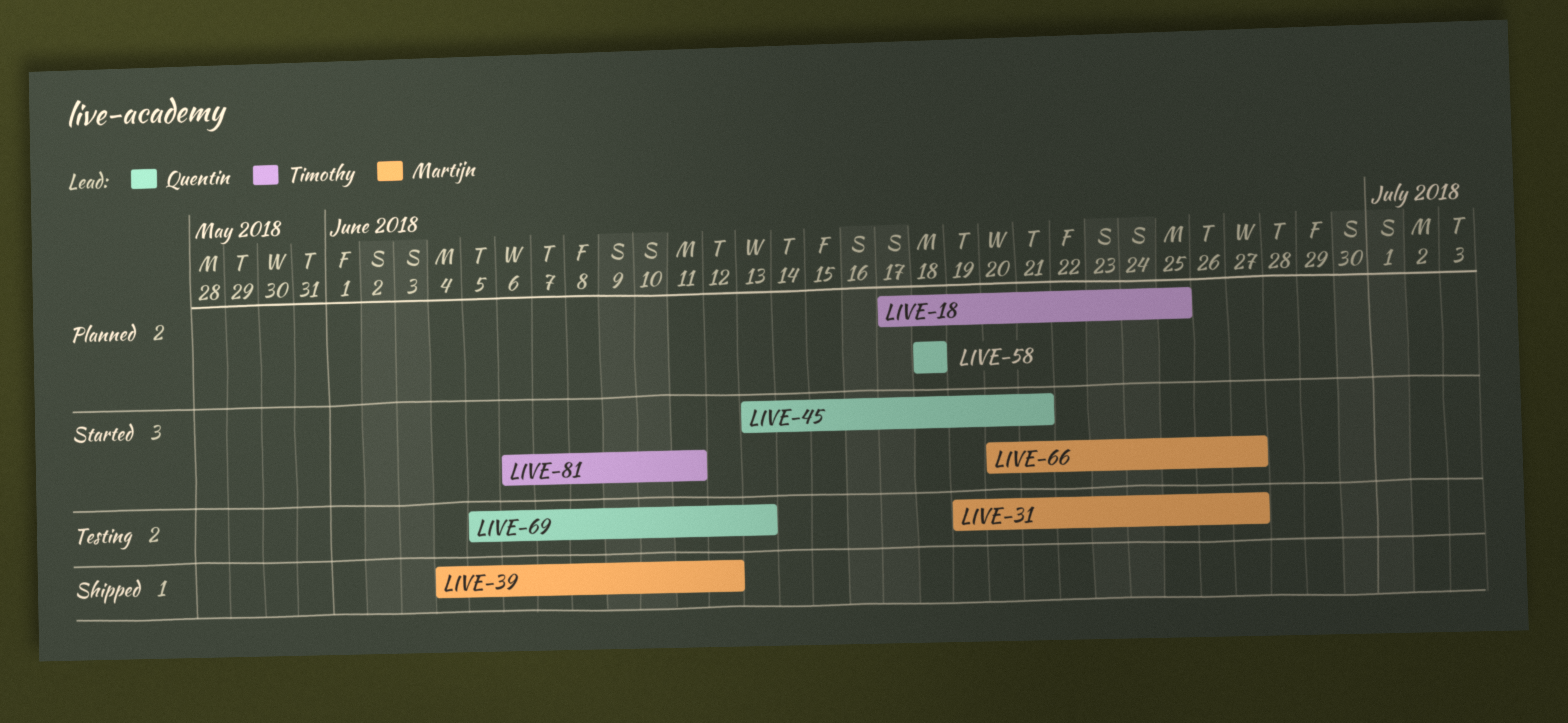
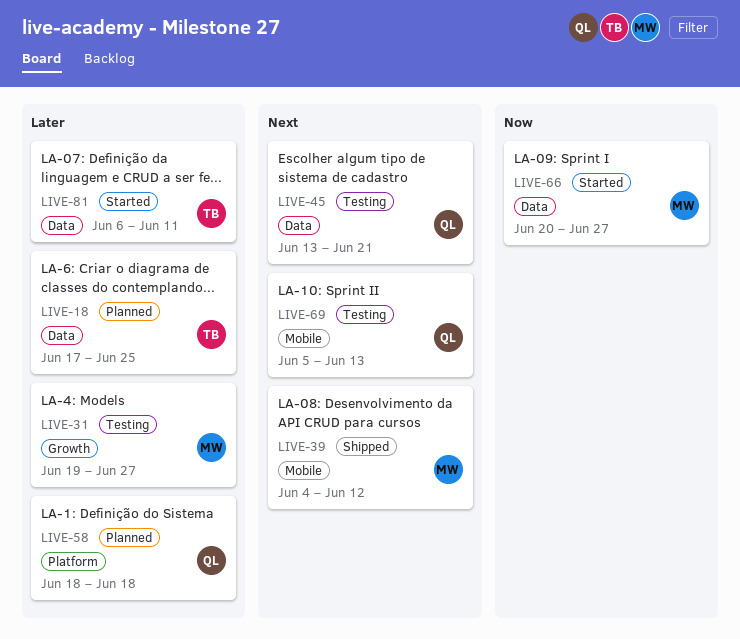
LIVE-45, status: Started -> Testing

